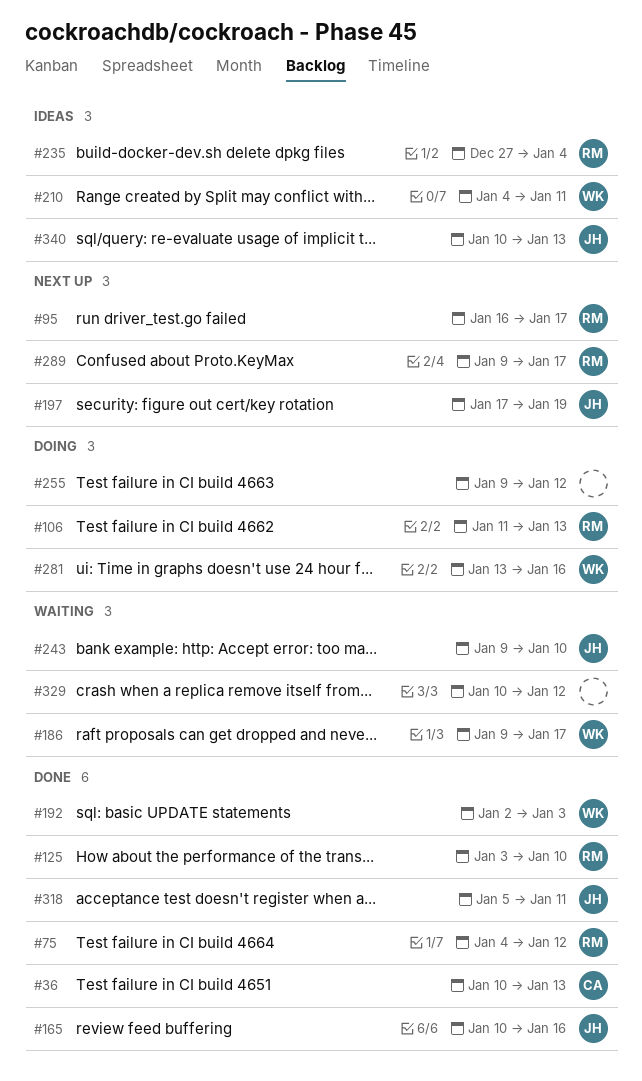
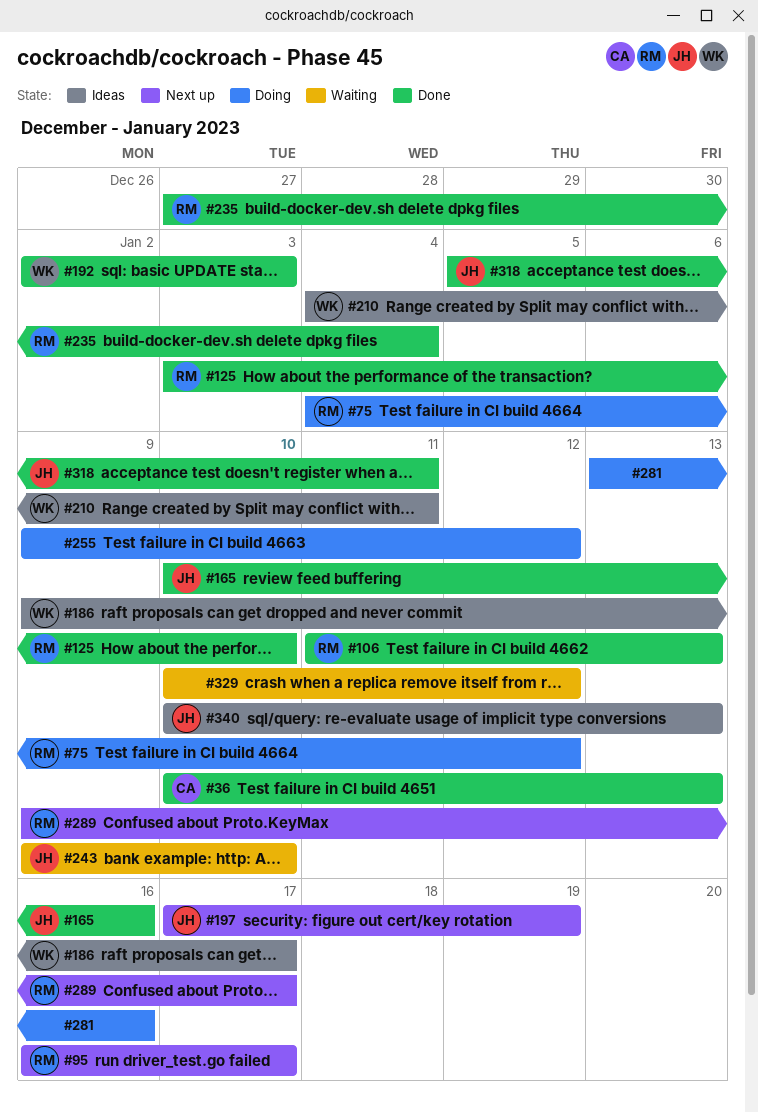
#75, status: Done -> Doing
#106, status: Doing -> Done
#186, status: Waiting -> Ideas
#235, status: Ideas -> Done
#281, owner: WK -> none

